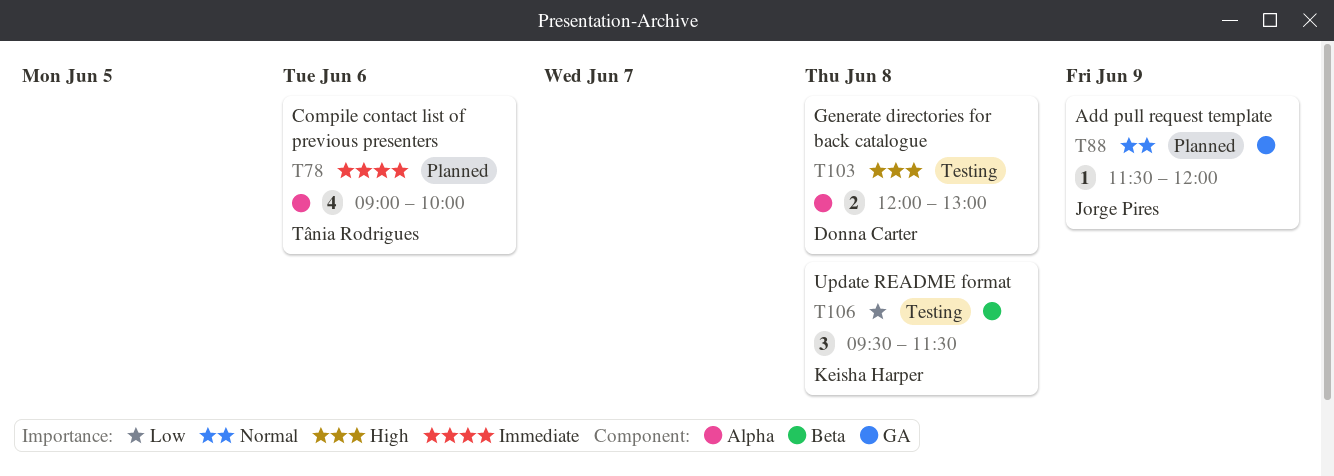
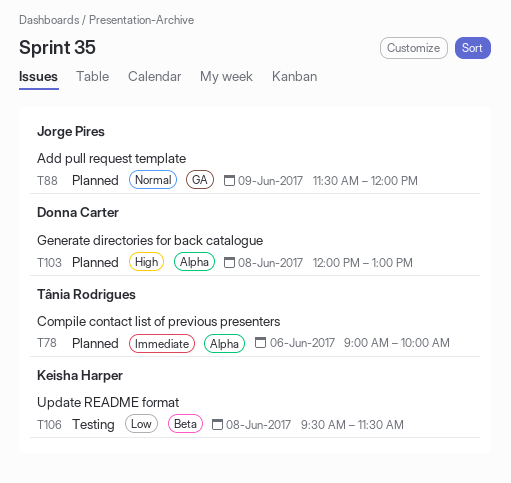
T103, status: Testing -> Planned

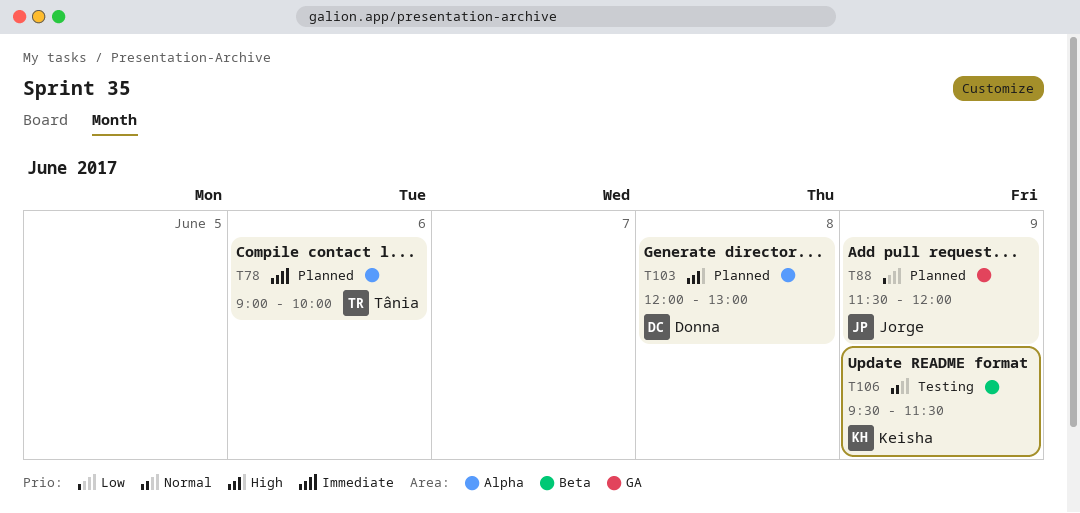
T88, priority: Normal -> Low
T106, priority: Low -> Normal
T106, day: Jun 8 -> Jun 9

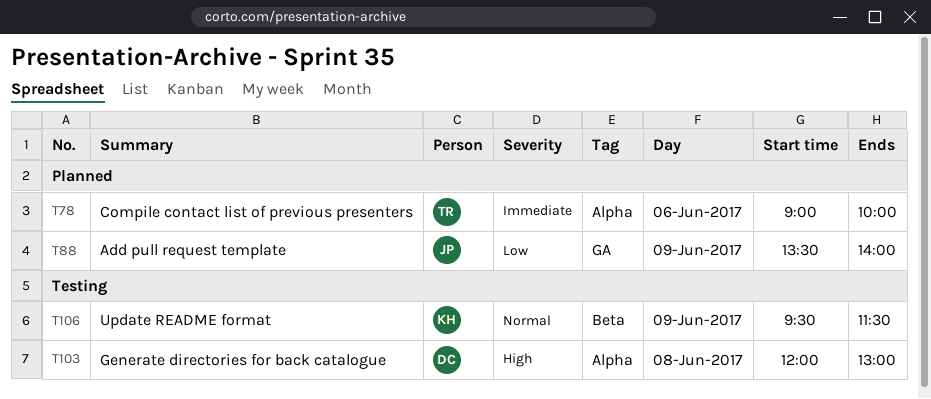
T88, begins: 11:30 -> 13:30
T88, ends: 12:00 -> 14:00
T103, status: Planned -> Testing

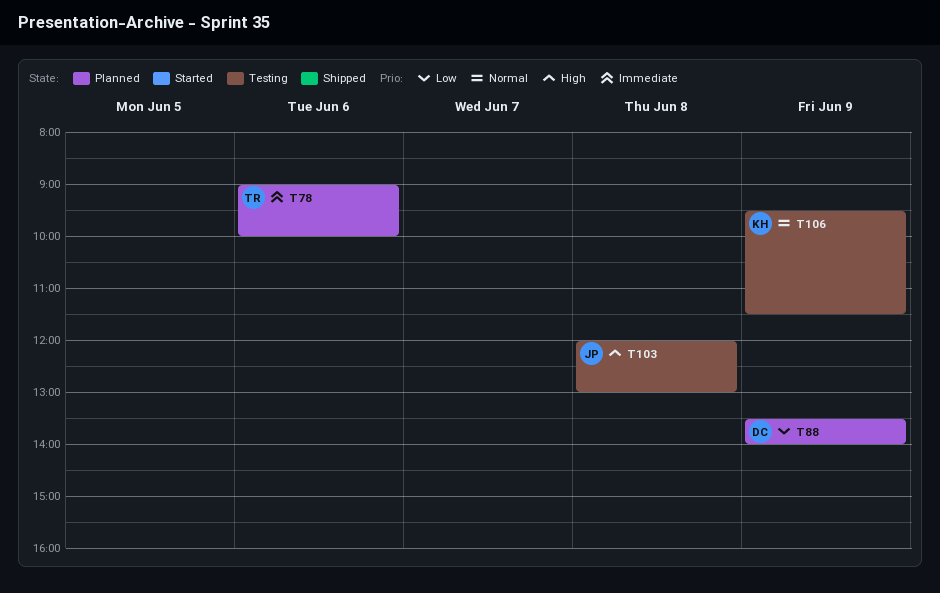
T88, owner: JP -> DC
T103, owner: DC -> JP

